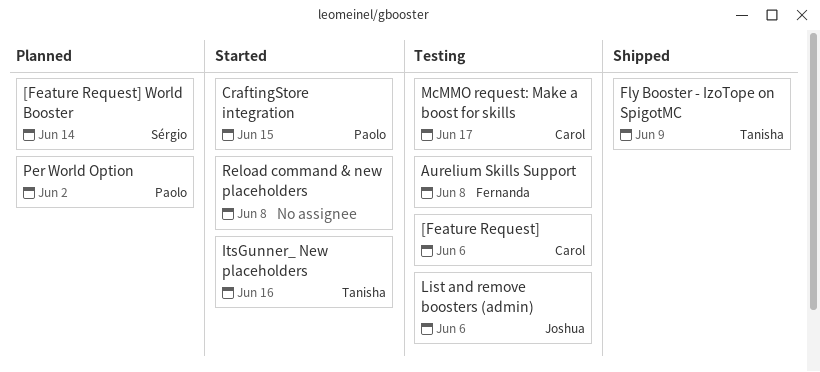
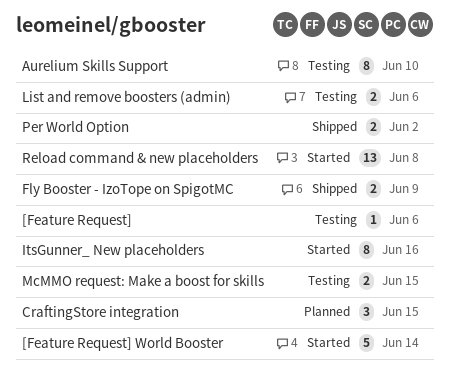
[Feature Request] World Booster, status: Planned -> Started
Aurelium Skills Support, due: Jun 8 -> Jun 10
CraftingStore integration, status: Started -> Planned
McMMO request: Make a boost for skills, due: Jun 17 -> Jun 15
Per World Option, status: Planned -> Shipped

